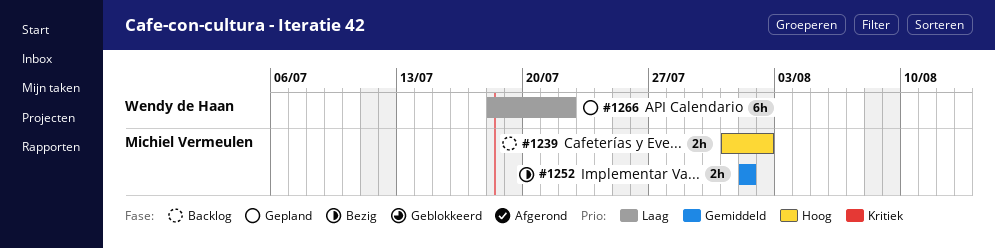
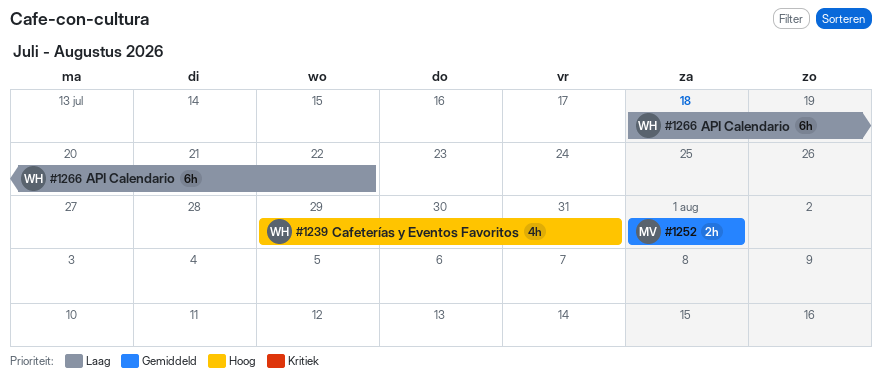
#1239, owner: Michiel Vermeulen -> Wendy de Haan
#1239, estimate: 2h -> 4h
#1239, start: Jul 31 -> Jul 29
#1239, due: Aug 2 -> Jul 31

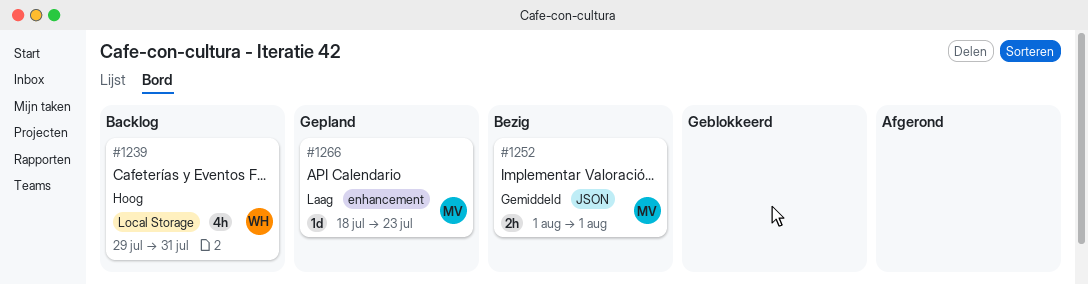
#1266, owner: WH -> MV
#1266, estimate: 6h -> 1d
#1266, due: Jul 22 -> Jul 23

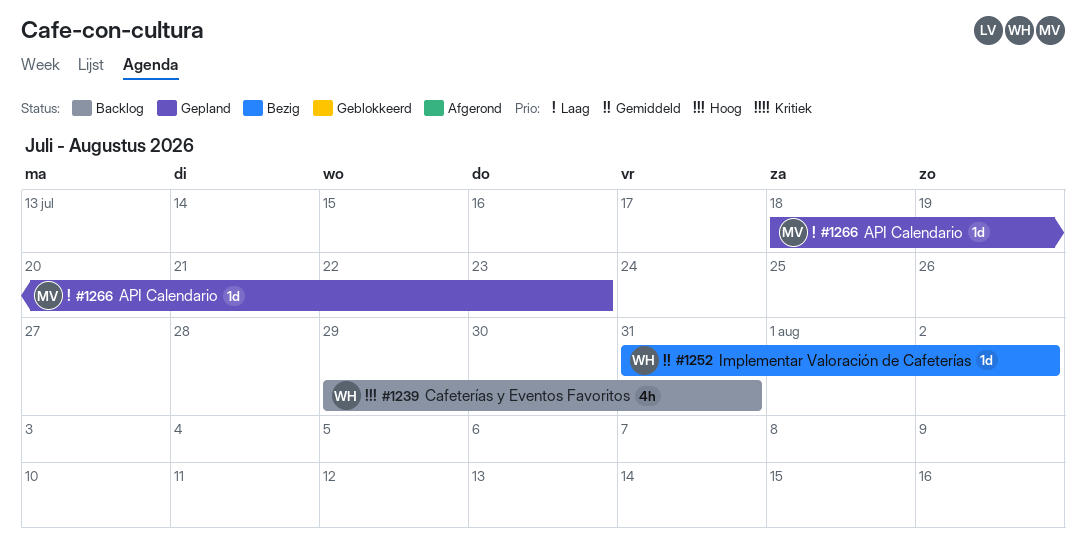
#1252, owner: MV -> WH
#1252, estimate: 2h -> 1d
#1252, start: Aug 1 -> Jul 31
#1252, due: Aug 1 -> Aug 2

